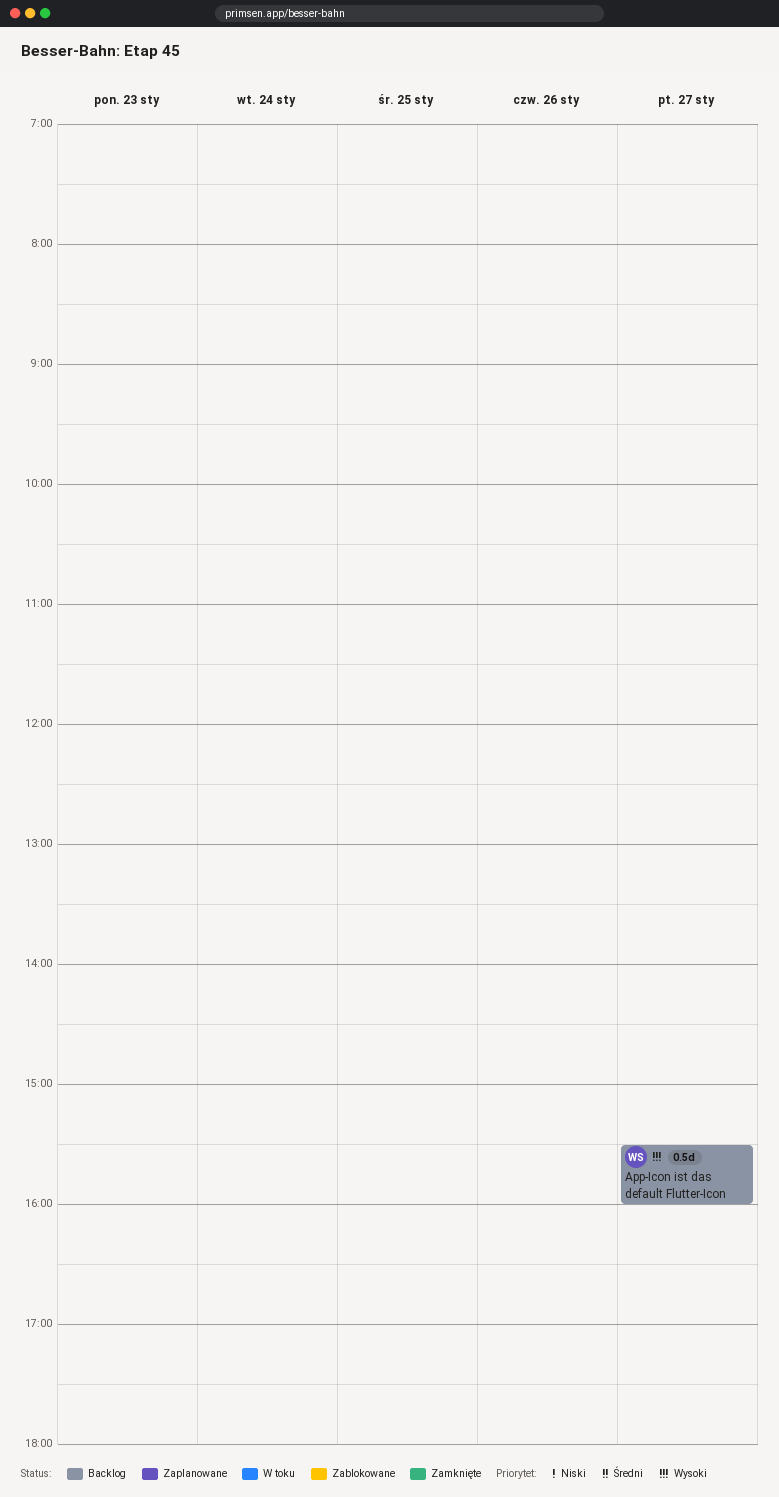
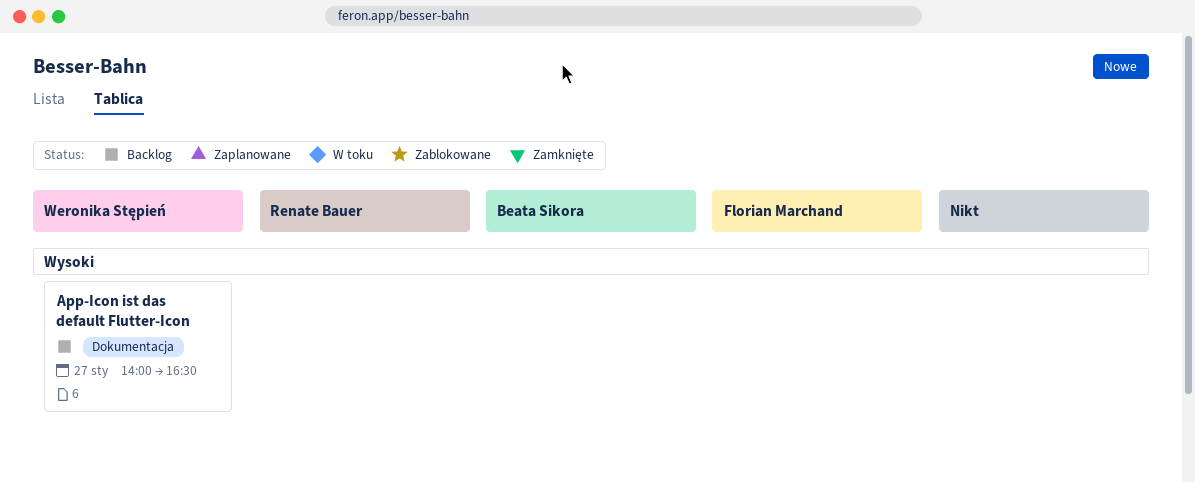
App-Icon ist das default Flutter-Icon, begins: 15:30 -> 14:00
App-Icon ist das default Flutter-Icon, ends: 16:00 -> 16:30

